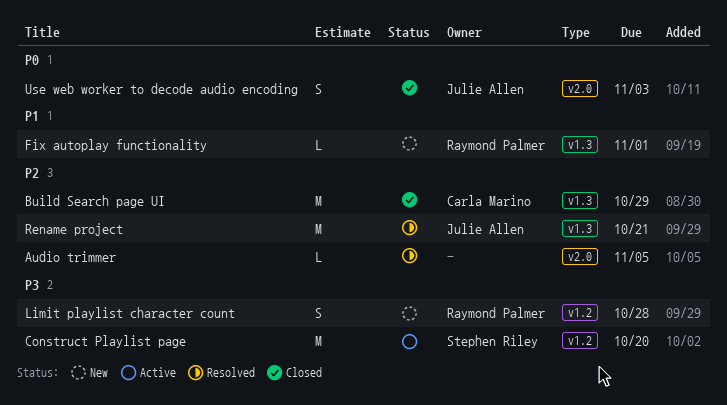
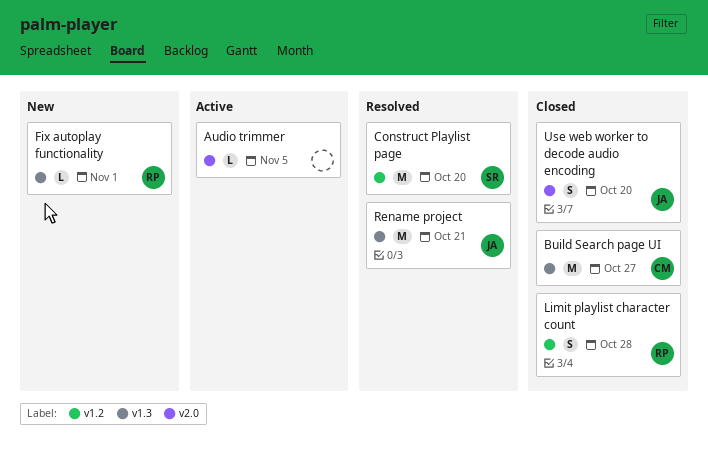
Audio trimmer, status: Resolved -> Active
Build Search page UI, due: Oct 29 -> Oct 27
Construct Playlist page, status: Active -> Resolved
Limit playlist character count, status: New -> Closed
Use web worker to decode audio encoding, due: Nov 3 -> Oct 20

